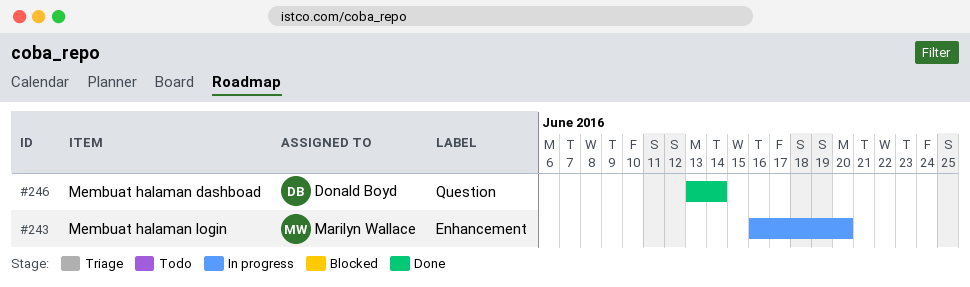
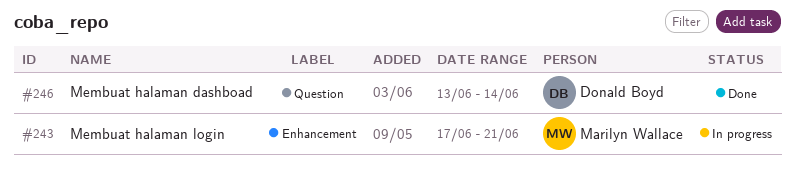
#243, start: Jun 16 -> Jun 17
#243, due: Jun 20 -> Jun 21

